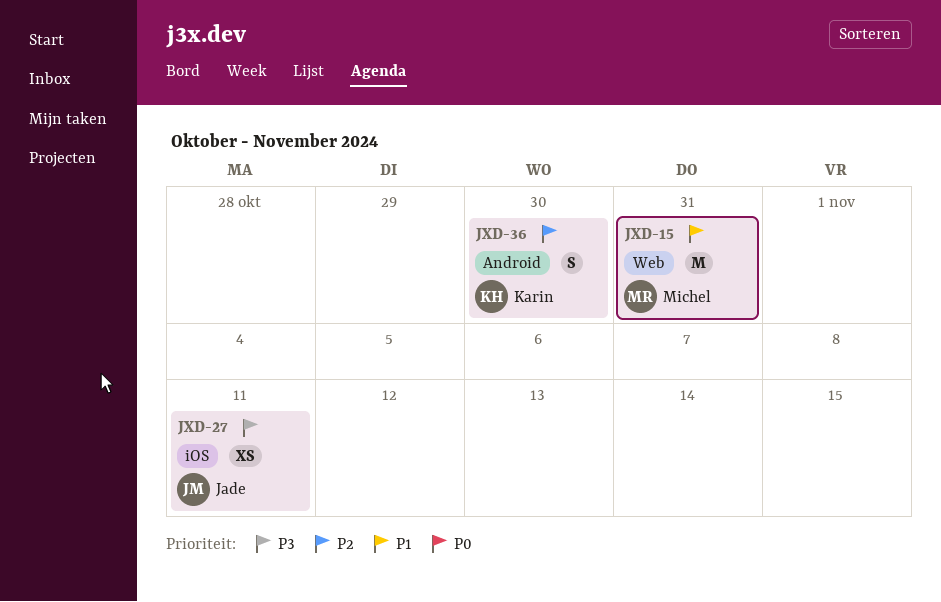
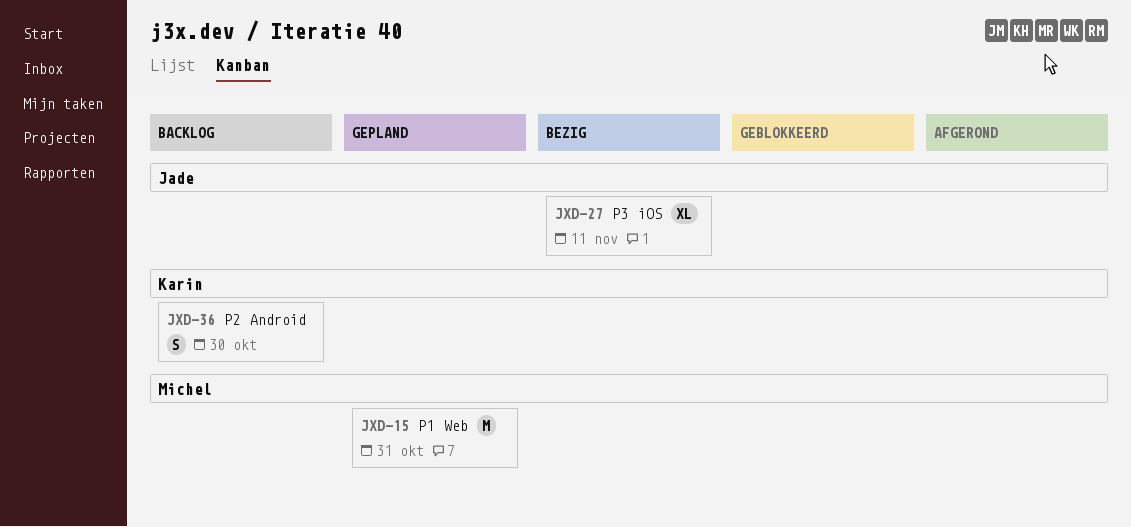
JXD-27, estimate: XS -> XL

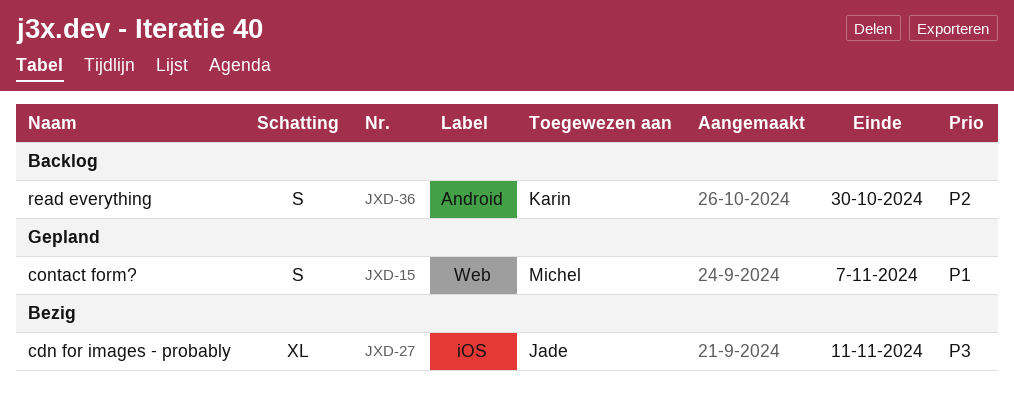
JXD-15, estimate: M -> S
JXD-15, due: Oct 31 -> Nov 7

